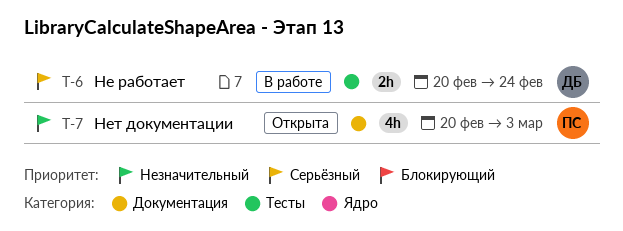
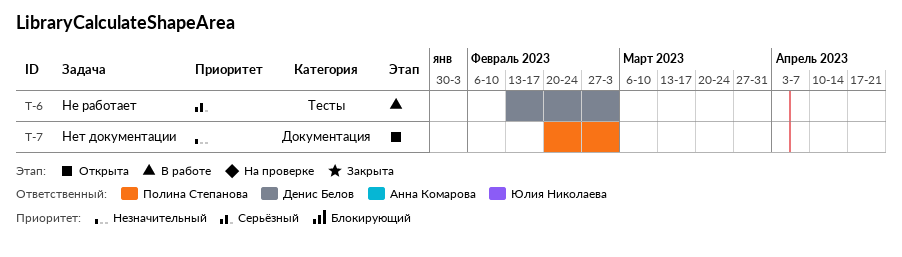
T-6, start: Feb 20 -> Feb 13
T-6, due: Feb 24 -> Mar 3

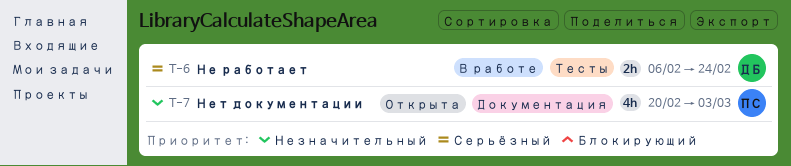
T-6, start: Feb 13 -> Feb 6
T-6, due: Mar 3 -> Feb 24

